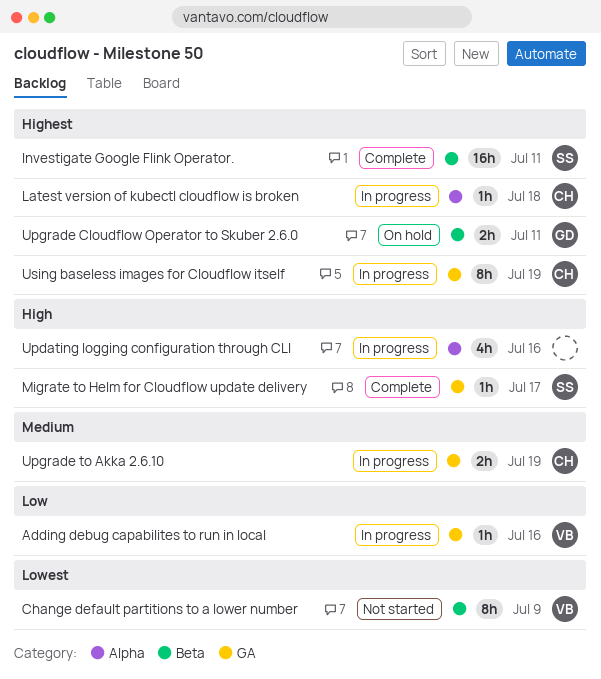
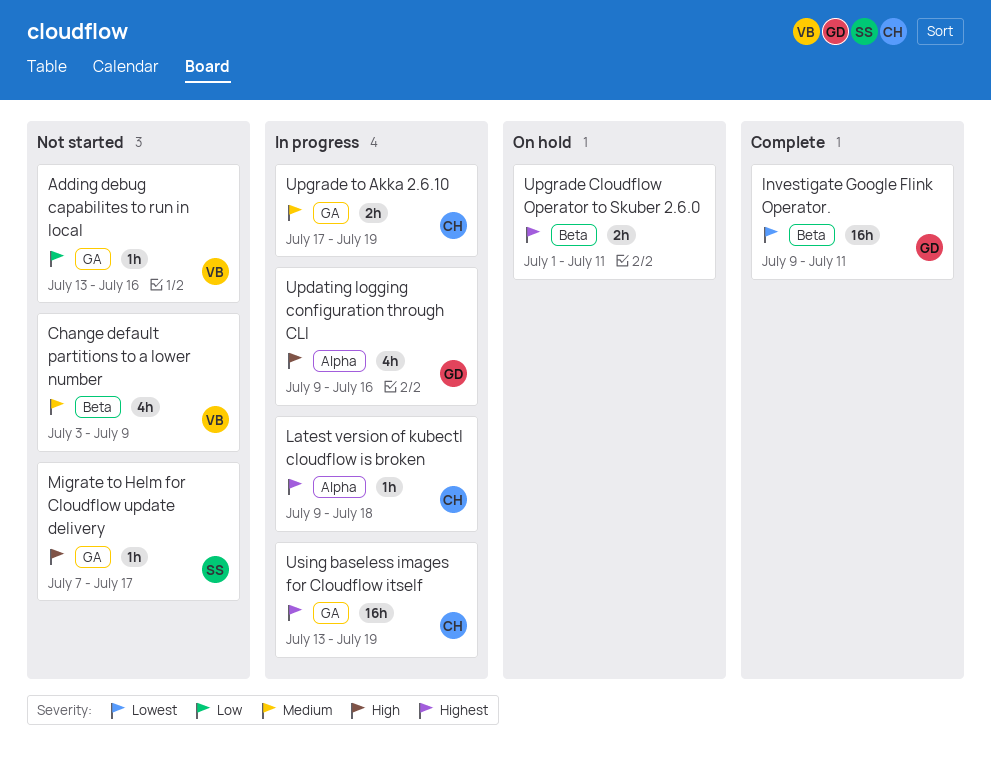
Adding debug capabilites to run in local, status: In progress -> Not started
Change default partitions to a lower number, priority: Lowest -> Medium
Change default partitions to a lower number, estimate: 8h -> 4h
Investigate Google Flink Operator., owner: SS -> GD
Investigate Google Flink Operator., priority: Highest -> Lowest
Migrate to Helm for Cloudflow update delivery, status: Complete -> Not started
Updating logging configuration through CLI, owner: none -> GD
Upgrade Cloudflow Operator to Skuber 2.6.0, owner: GD -> none
Using baseless images for Cloudflow itself, estimate: 8h -> 16h

